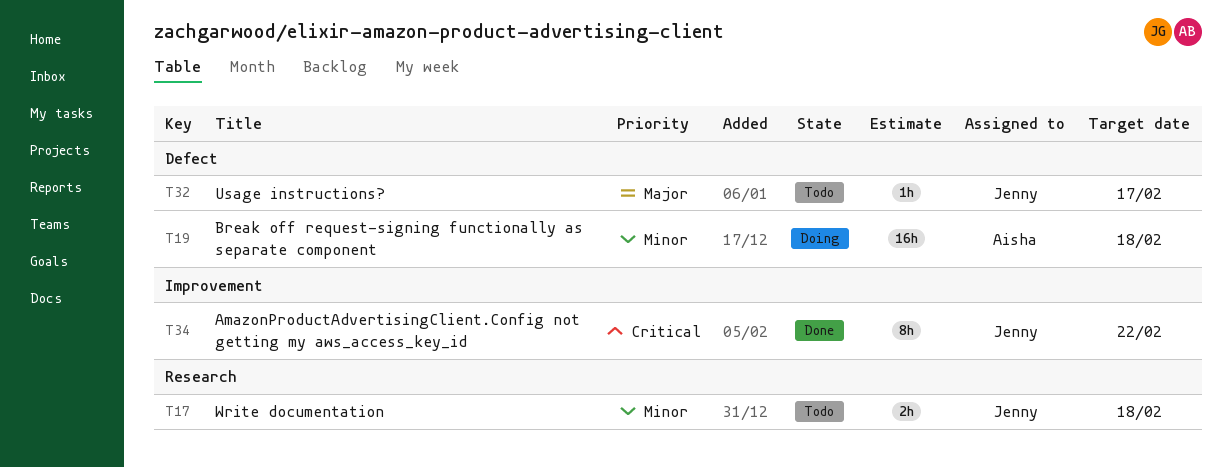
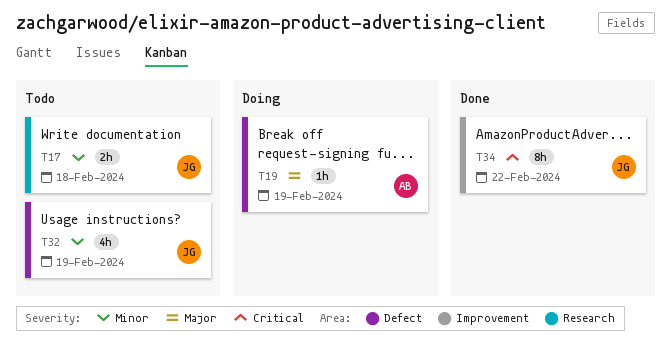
T19, priority: Minor -> Major
T19, estimate: 16h -> 1h
T19, due: Feb 18 -> Feb 19
T32, priority: Major -> Minor
T32, estimate: 1h -> 4h
T32, due: Feb 17 -> Feb 19

